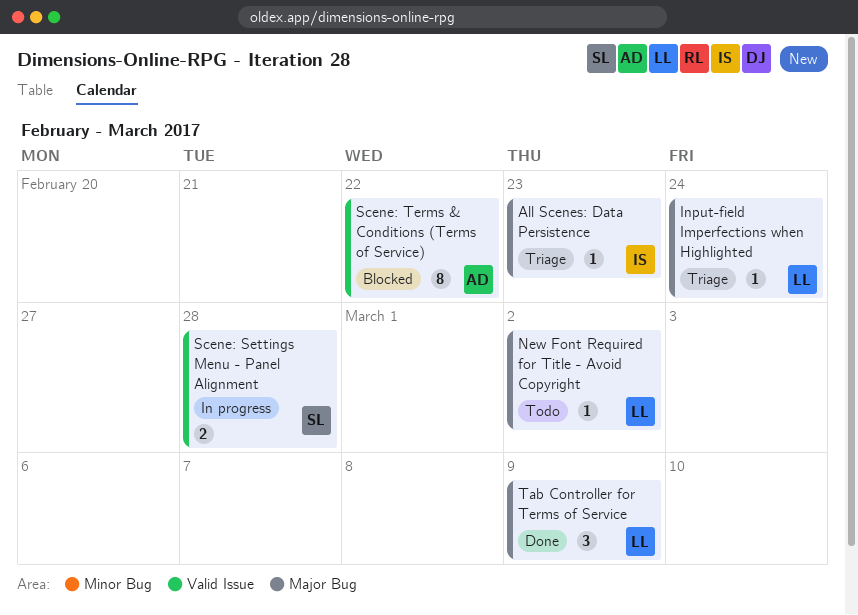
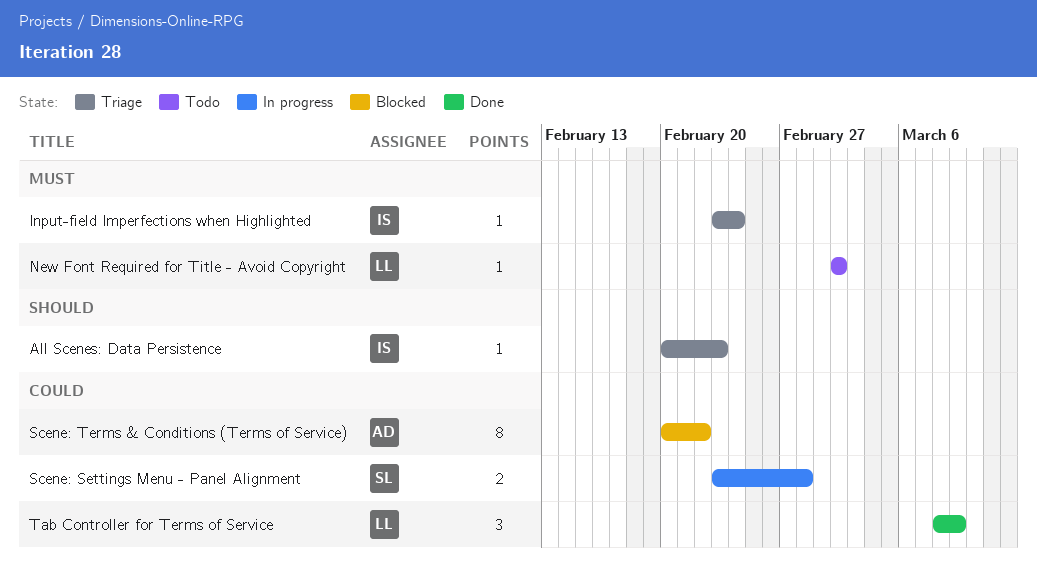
Input-field Imperfections when Highlighted, owner: LL -> IS

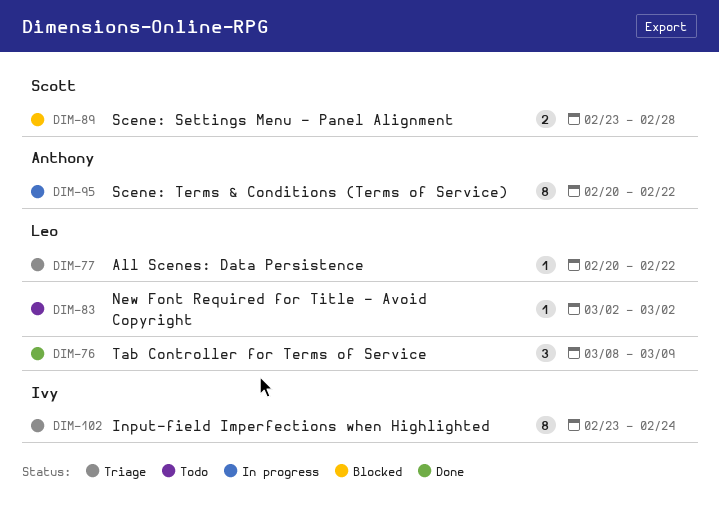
All Scenes: Data Persistence, owner: Ivy -> Leo
All Scenes: Data Persistence, due: Feb 23 -> Feb 22
Input-field Imperfections when Highlighted, estimate: 1 -> 8
Scene: Settings Menu - Panel Alignment, status: In progress -> Blocked
Scene: Terms & Conditions (Terms of Service), status: Blocked -> In progress

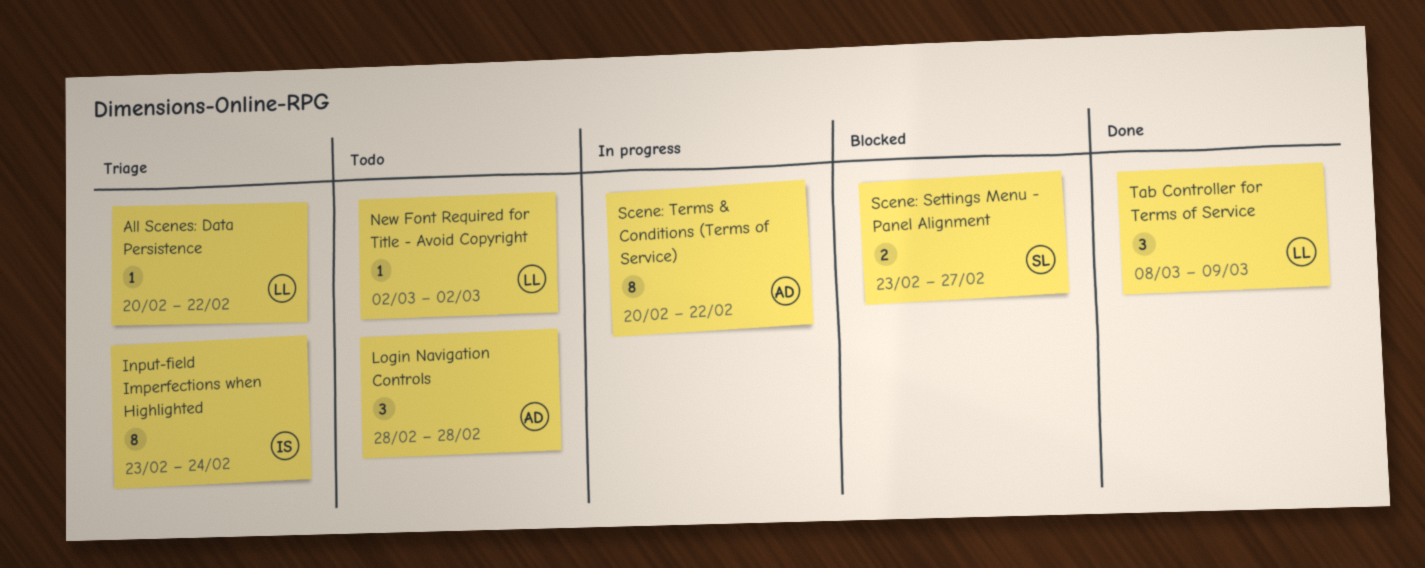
Login Navigation Controls: none -> present
Scene: Settings Menu - Panel Alignment, due: Feb 28 -> Feb 27

